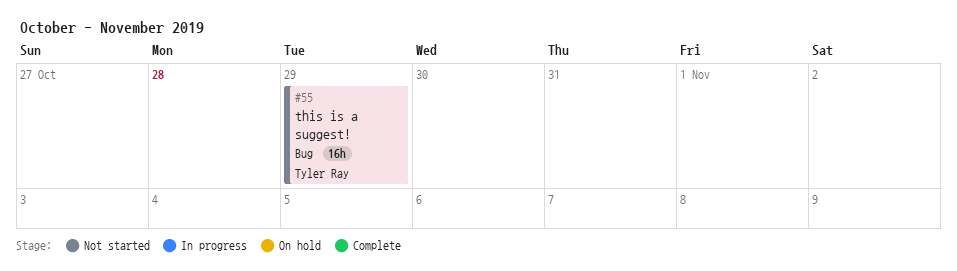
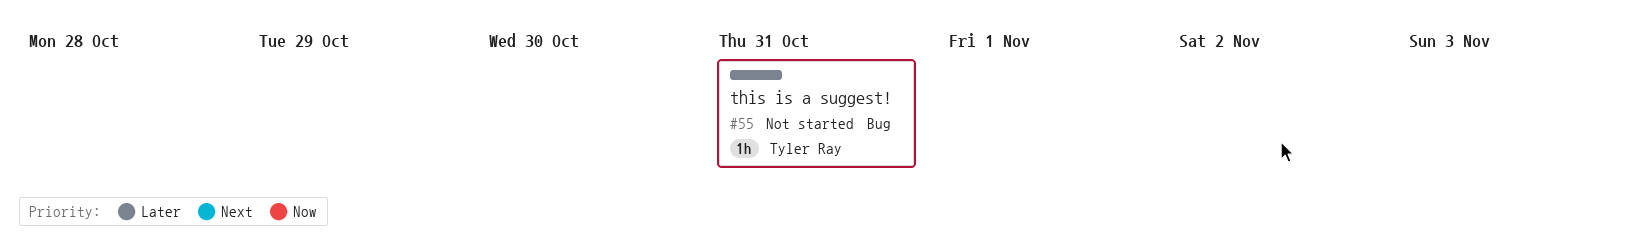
#55, estimate: 16h -> 1h
#55, due: Oct 29 -> Oct 31

